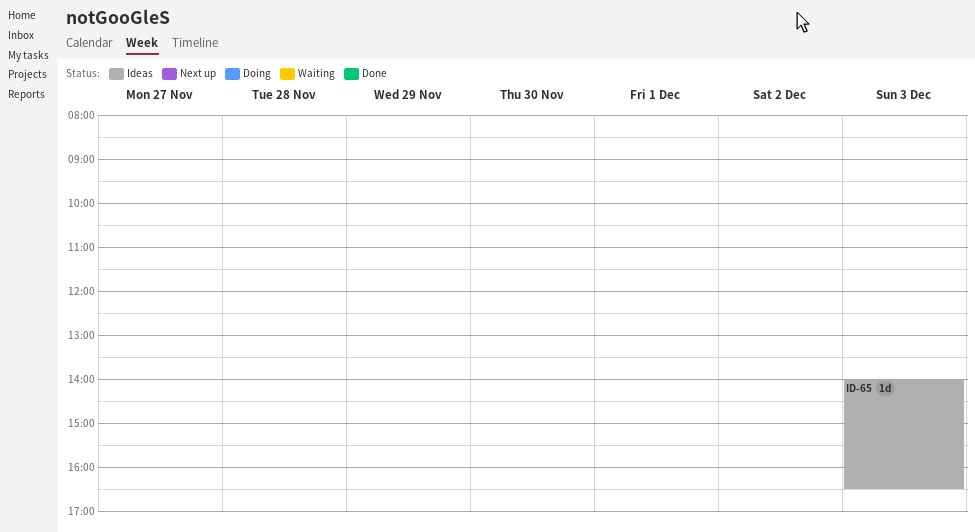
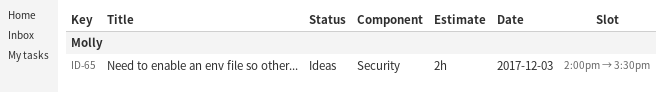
ID-65, estimate: 1d -> 2h
ID-65, ends: 16:30 -> 15:30

